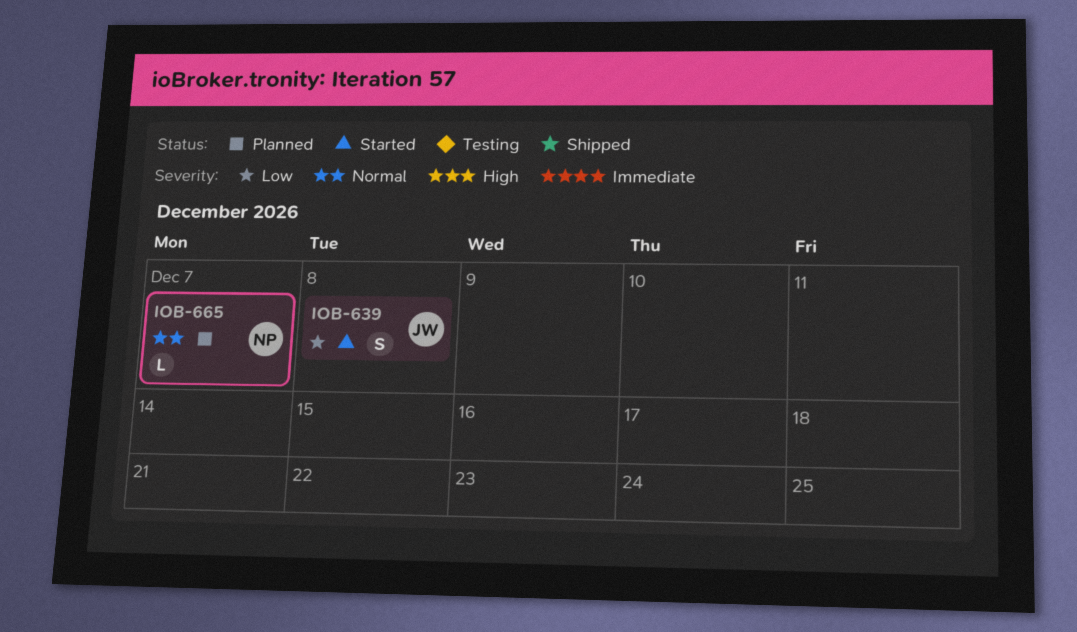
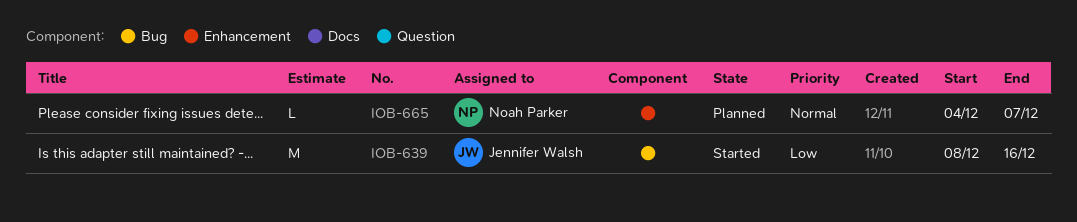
IOB-639, estimate: S -> M
IOB-639, due: Dec 8 -> Dec 16

